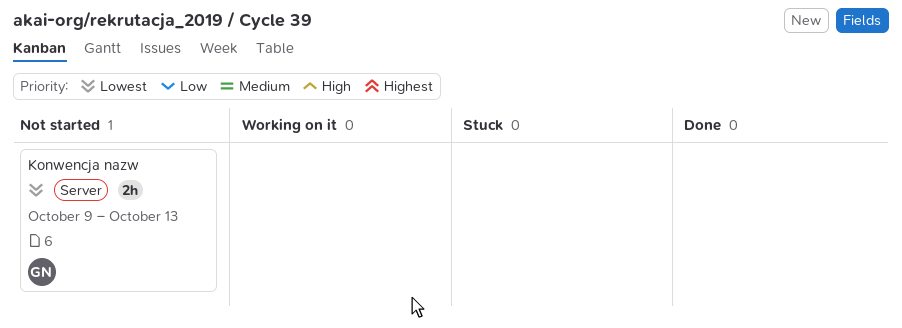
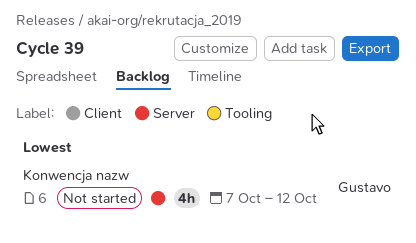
Konwencja nazw, estimate: 2h -> 4h
Konwencja nazw, start: Oct 9 -> Oct 7
Konwencja nazw, due: Oct 13 -> Oct 12

